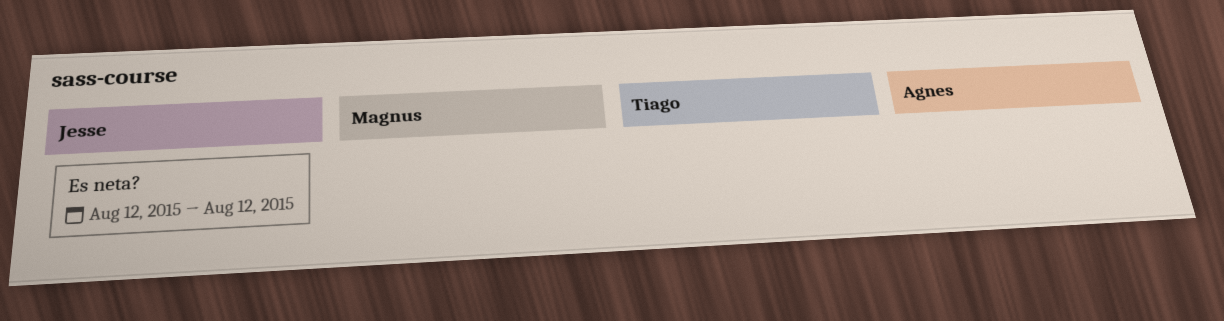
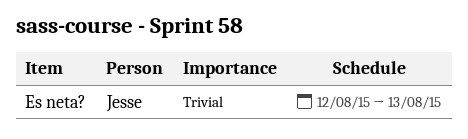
Es neta?, due: Aug 12 -> Aug 13

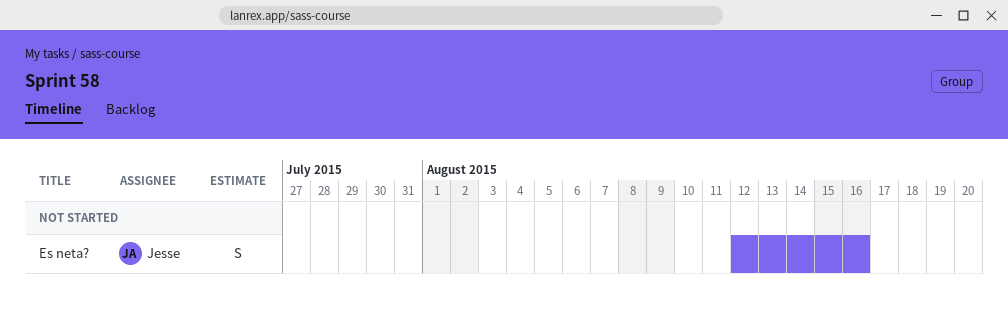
Es neta?, due: Aug 13 -> Aug 16

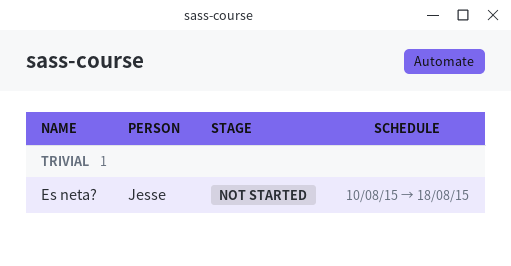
Es neta?, start: Aug 12 -> Aug 10
Es neta?, due: Aug 16 -> Aug 18

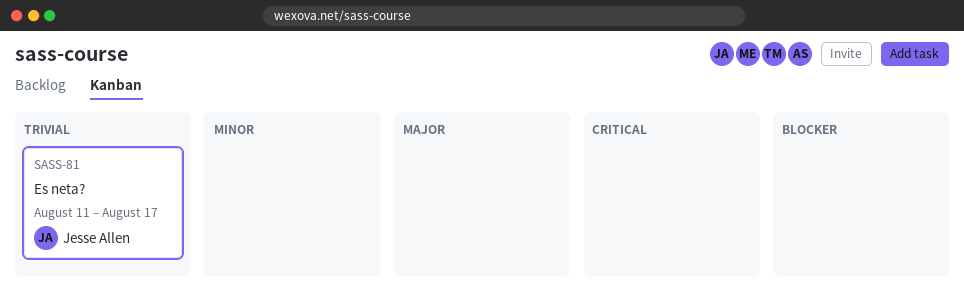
Es neta?, start: Aug 10 -> Aug 11
Es neta?, due: Aug 18 -> Aug 17

